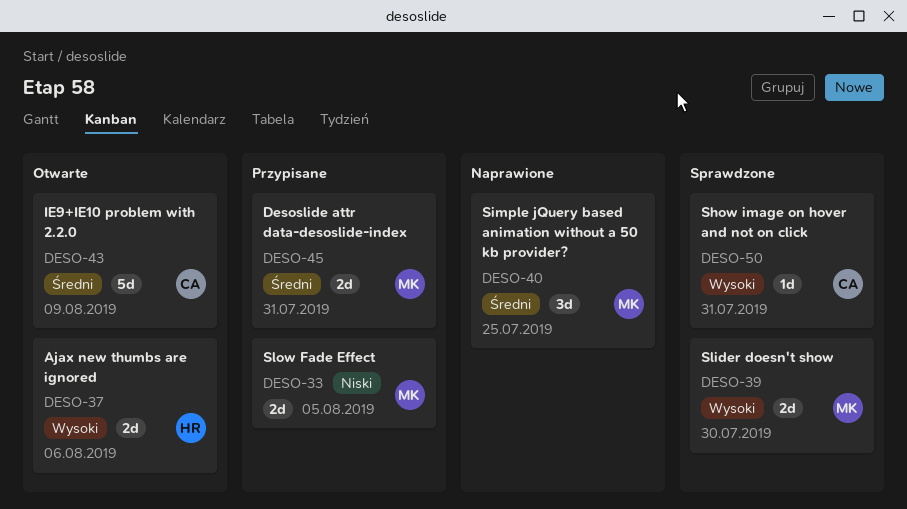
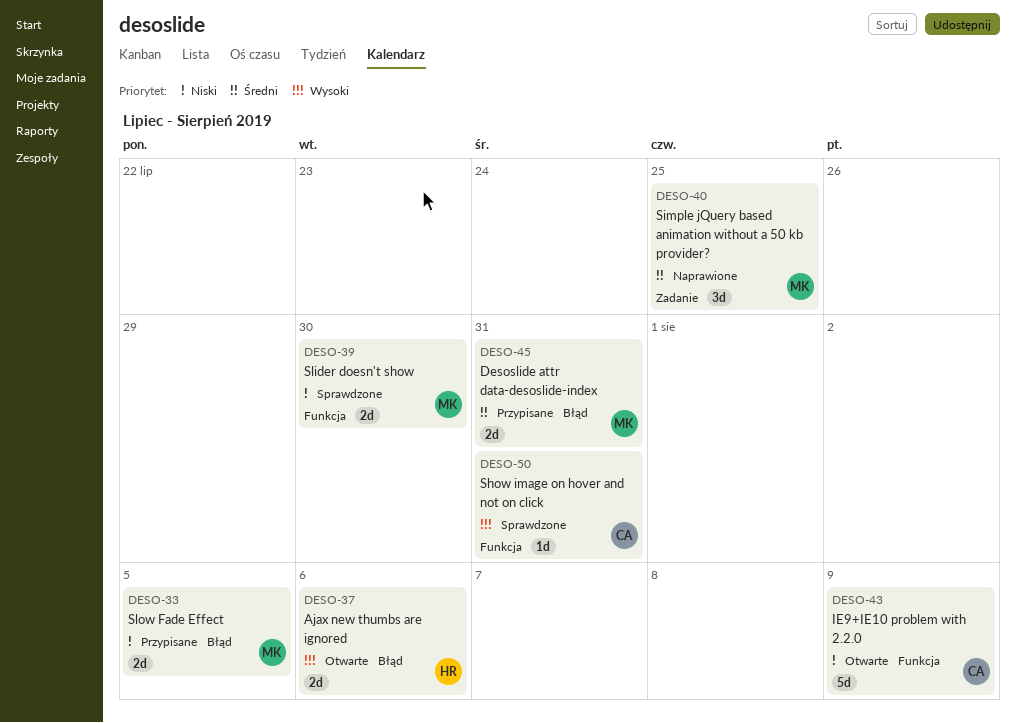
DESO-39, priority: Wysoki -> Niski
DESO-43, priority: Średni -> Niski

